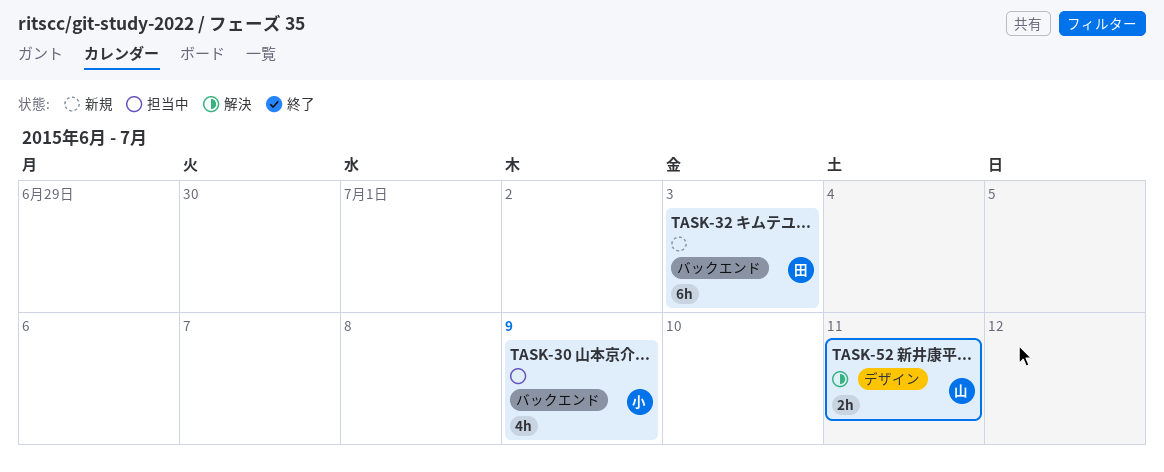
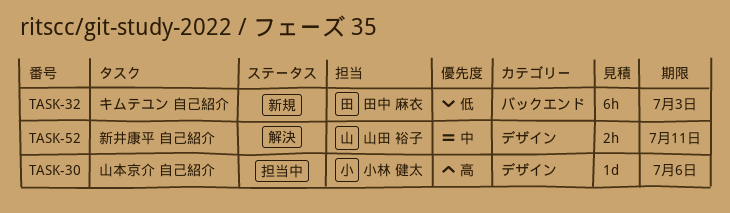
TASK-30, label: バックエンド -> デザイン
TASK-30, estimate: 4h -> 1d
TASK-30, due: Jul 9 -> Jul 6

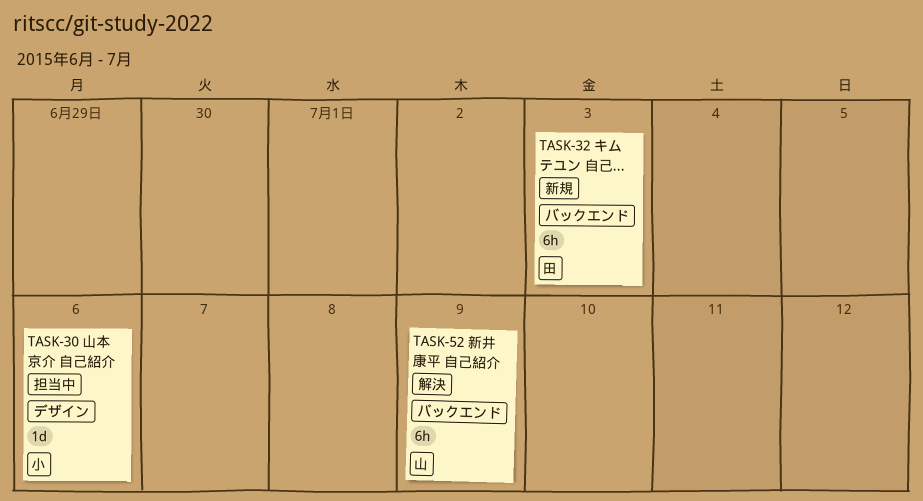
TASK-52, label: デザイン -> バックエンド
TASK-52, estimate: 2h -> 6h
TASK-52, due: Jul 11 -> Jul 9

